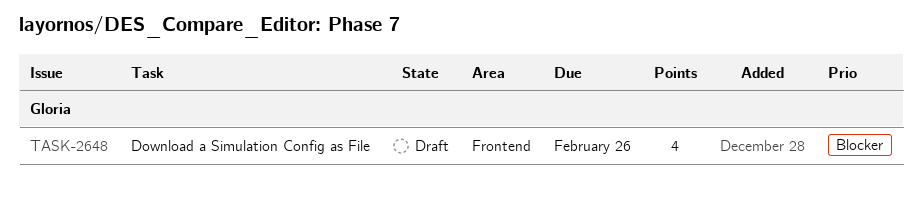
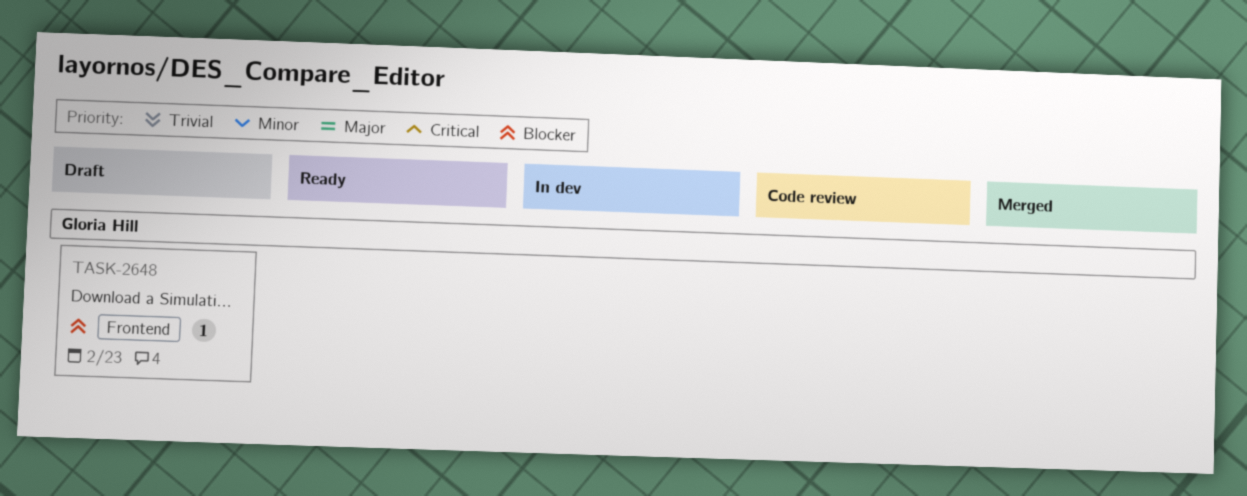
TASK-2648, estimate: 4 -> 1
TASK-2648, due: Feb 26 -> Feb 23

